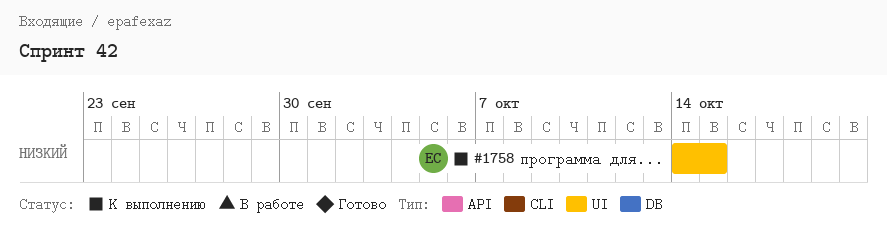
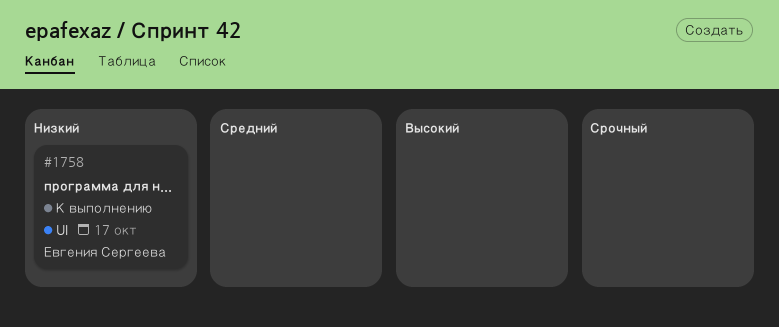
#1758, due: Oct 15 -> Oct 17

